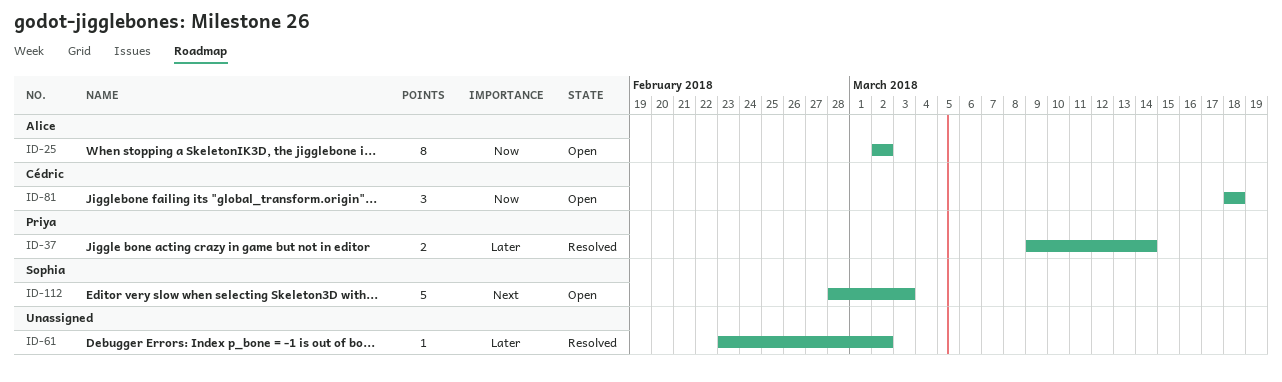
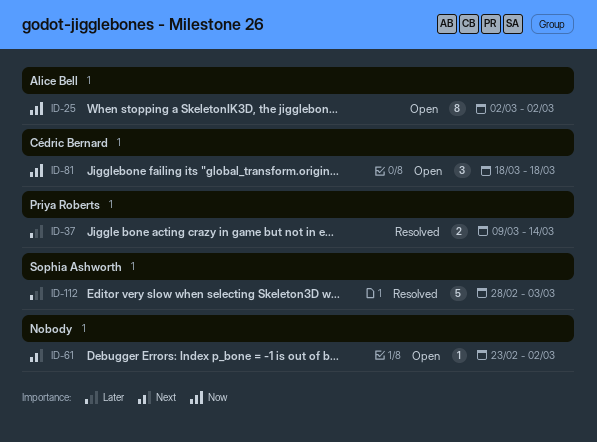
ID-61, status: Resolved -> Open
ID-61, priority: Later -> Next
ID-112, status: Open -> Resolved
ID-112, priority: Next -> Later

